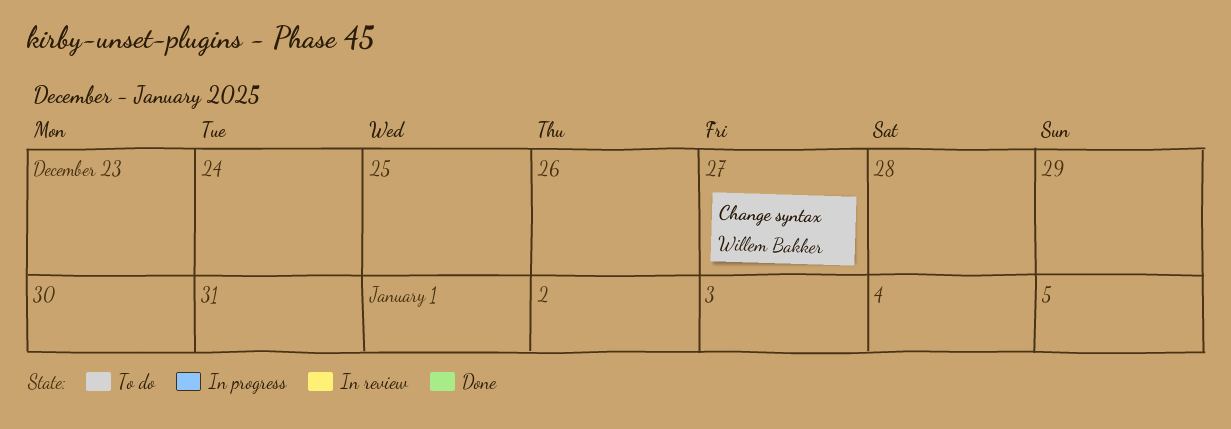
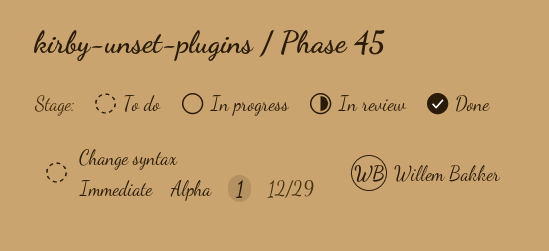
Change syntax, due: Dec 27 -> Dec 29

